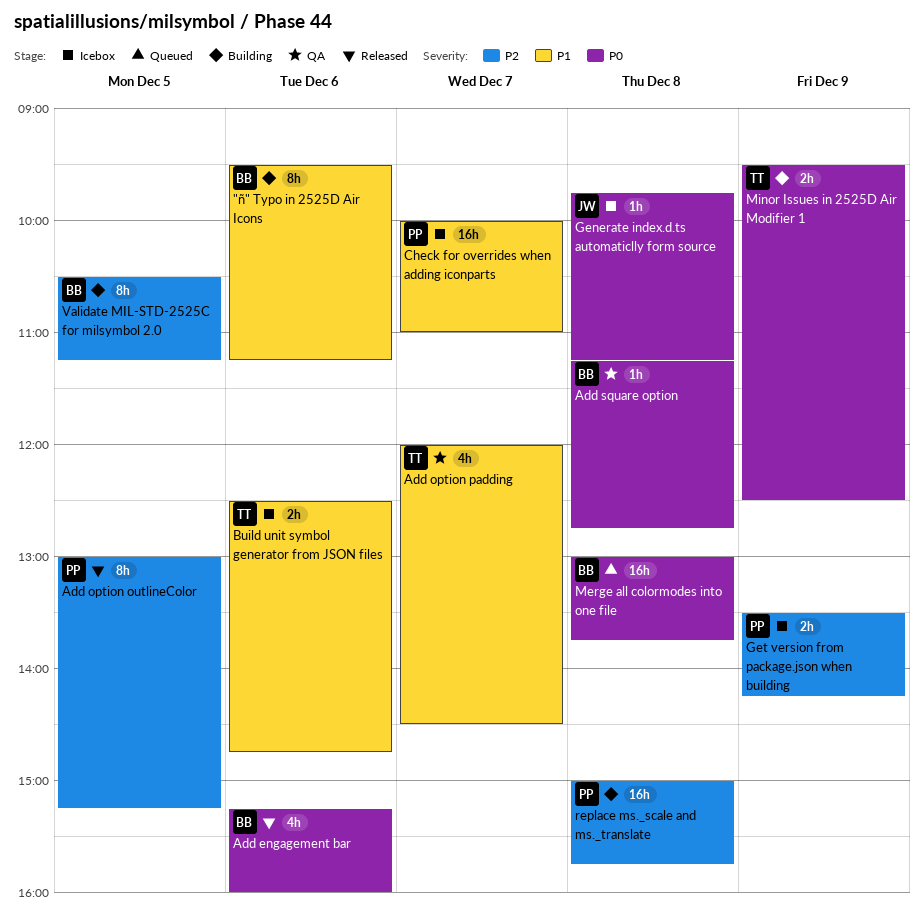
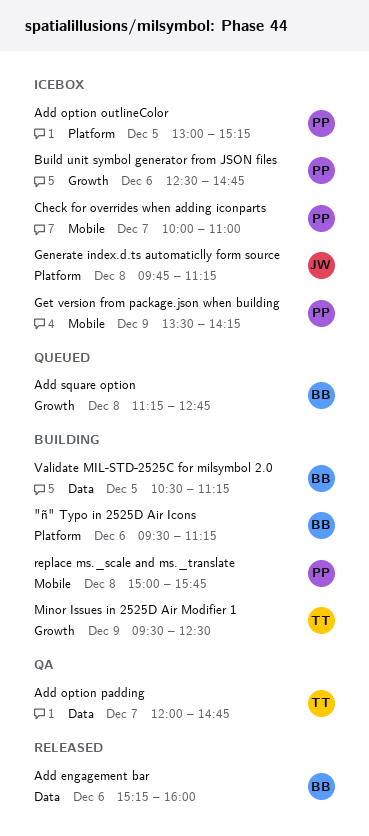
Add option outlineColor, status: Released -> Icebox
Add option padding, ends: 14:30 -> 14:45
Add square option, status: QA -> Queued
Build unit symbol generator from JSON files, owner: TT -> PP
Merge all colormodes into one file: present -> none

